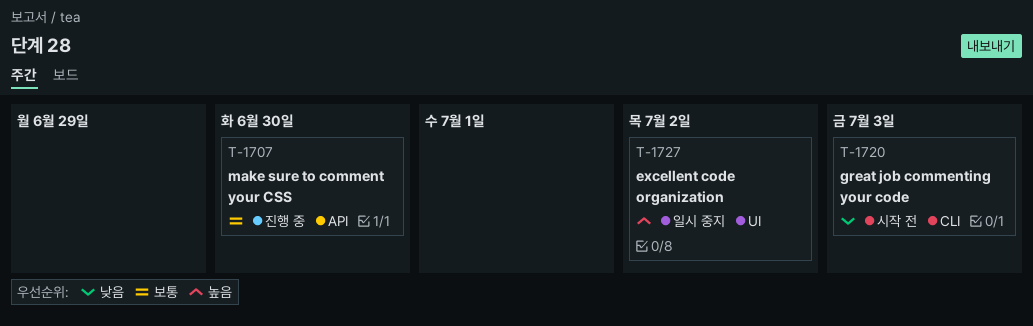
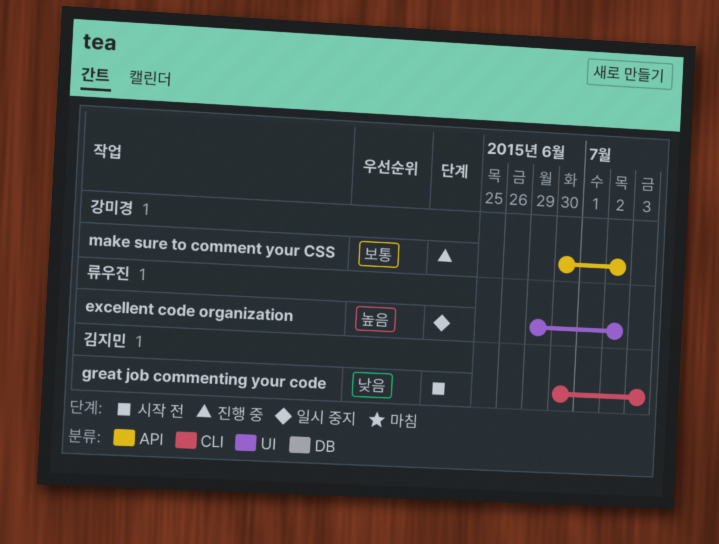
make sure to comment your CSS, due: Jun 30 -> Jul 2

